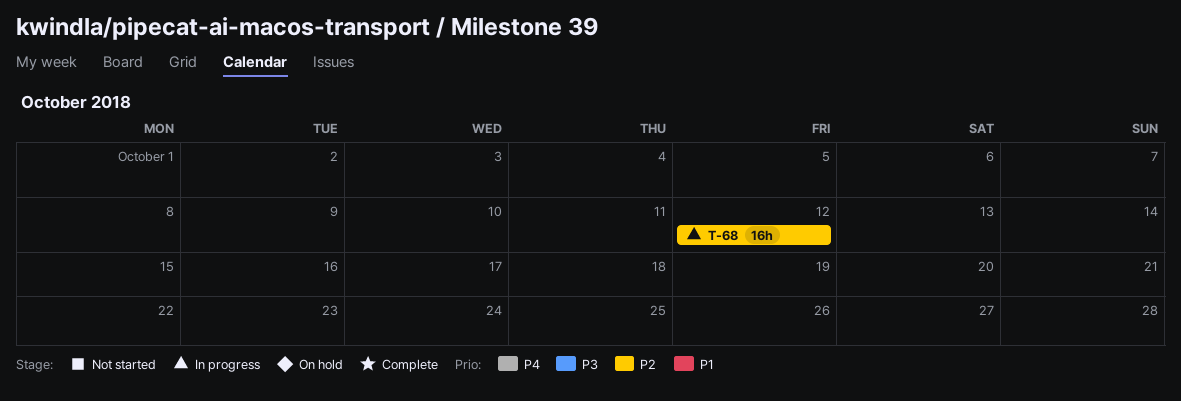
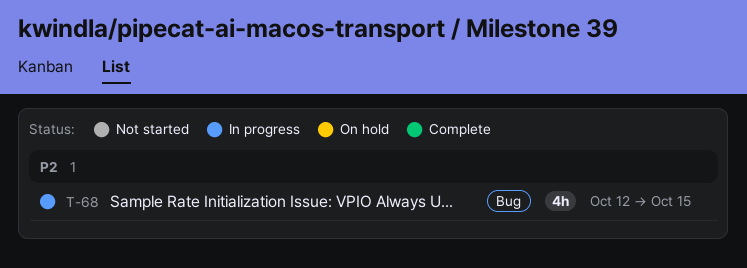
T-68, estimate: 16h -> 4h
T-68, due: Oct 12 -> Oct 15

